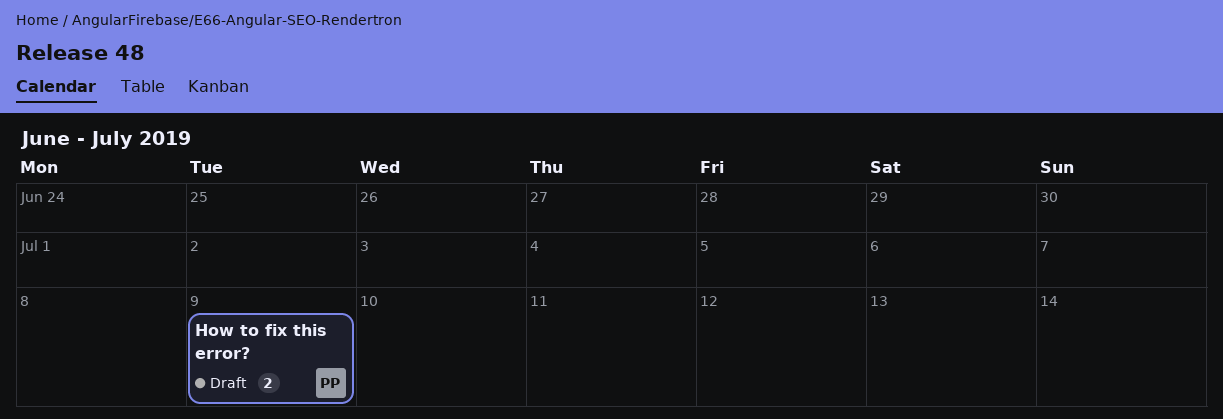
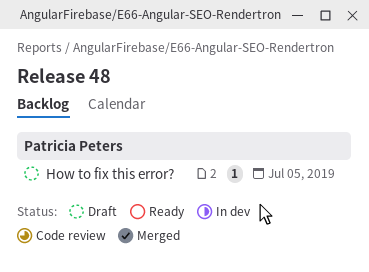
How to fix this error?, estimate: 2 -> 1
How to fix this error?, due: Jul 9 -> Jul 5

